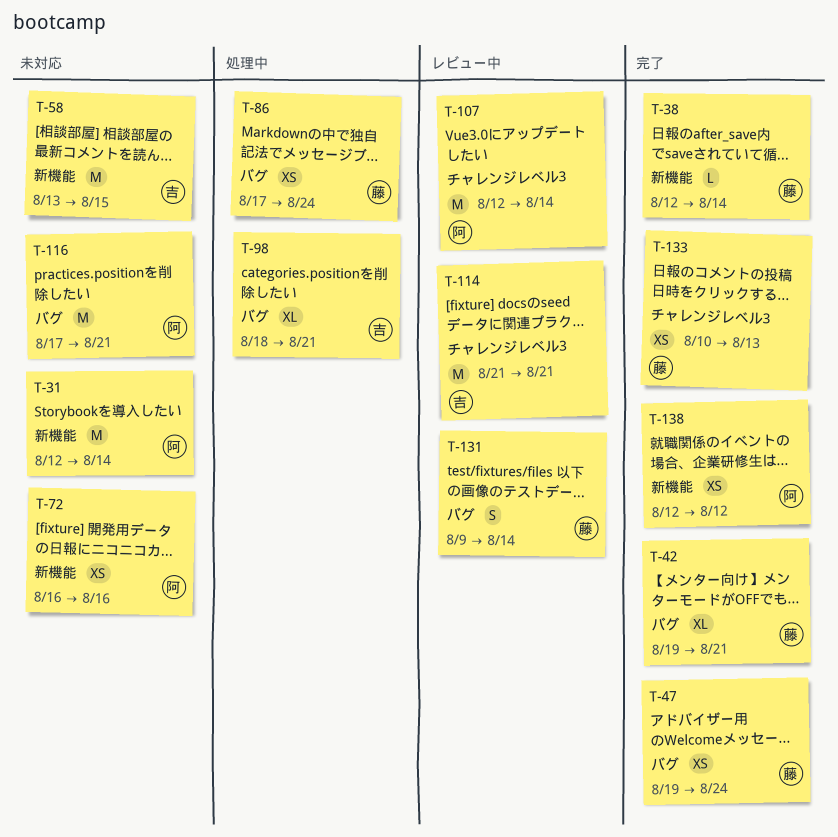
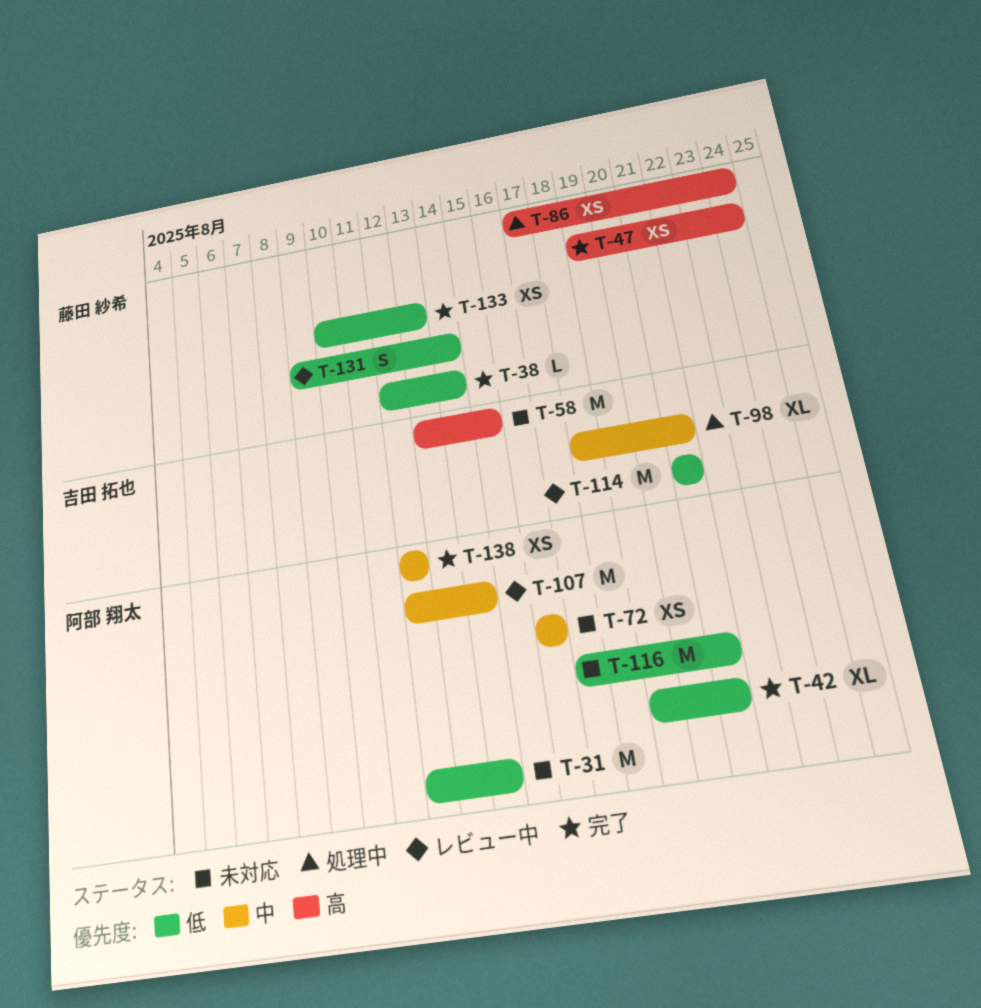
T-42, owner: 藤田 紗希 -> 阿部 翔太

